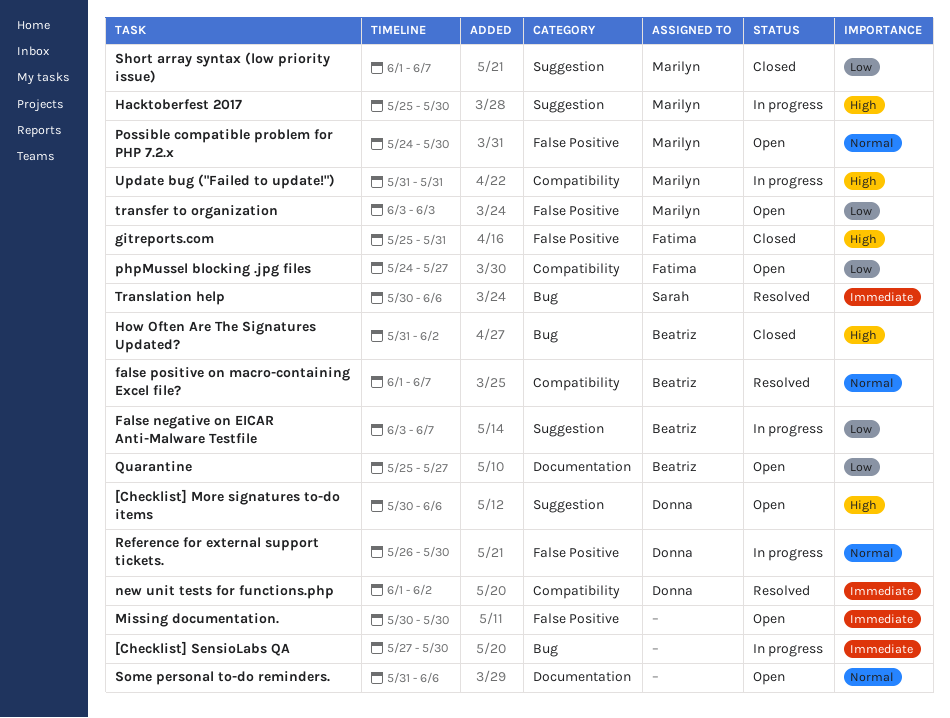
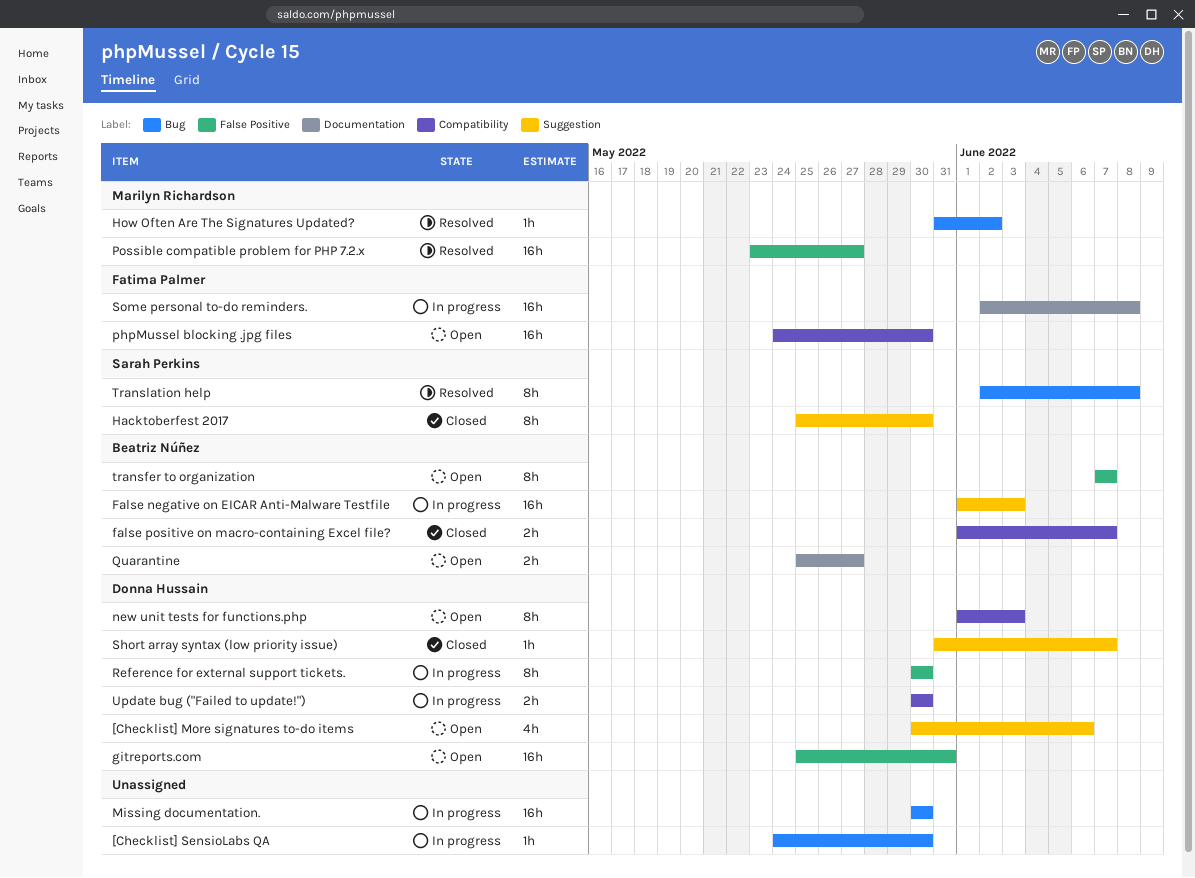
[Checklist] SensioLabs QA, start: May 27 -> May 24
False negative on EICAR Anti-Malware Testfile, start: Jun 3 -> Jun 1
False negative on EICAR Anti-Malware Testfile, due: Jun 7 -> Jun 3
false positive on macro-containing Excel file?, status: Resolved -> Closed
gitreports.com, status: Closed -> Open
gitreports.com, owner: Fatima Palmer -> Donna Hussain
Hacktoberfest 2017, status: In progress -> Closed
Hacktoberfest 2017, owner: Marilyn Richardson -> Sarah Perkins
How Often Are The Signatures Updated?, status: Closed -> Resolved
How Often Are The Signatures Updated?, owner: Beatriz Núñez -> Marilyn Richardson
Missing documentation., status: Open -> In progress
Missing documentation., label: False Positive -> Bug
new unit tests for functions.php, status: Resolved -> Open
new unit tests for functions.php, due: Jun 2 -> Jun 3
phpMussel blocking .jpg files, due: May 27 -> May 30
Possible compatible problem for PHP 7.2.x, status: Open -> Resolved
Possible compatible problem for PHP 7.2.x, start: May 24 -> May 23
Possible compatible problem for PHP 7.2.x, due: May 30 -> May 27
Reference for external support tickets., start: May 26 -> May 30
Short array syntax (low priority issue), owner: Marilyn Richardson -> Donna Hussain
Short array syntax (low priority issue), start: Jun 1 -> May 31
Some personal to-do reminders., status: Open -> In progress
Some personal to-do reminders., owner: none -> Fatima Palmer
Some personal to-do reminders., start: May 31 -> Jun 2
Some personal to-do reminders., due: Jun 6 -> Jun 8
transfer to organization, owner: Marilyn Richardson -> Beatriz Núñez
transfer to organization, start: Jun 3 -> Jun 7
transfer to organization, due: Jun 3 -> Jun 7
Translation help, start: May 30 -> Jun 2
Translation help, due: Jun 6 -> Jun 8
Update bug ("Failed to update!"), owner: Marilyn Richardson -> Donna Hussain
Update bug ("Failed to update!"), start: May 31 -> May 30
Update bug ("Failed to update!"), due: May 31 -> May 30

